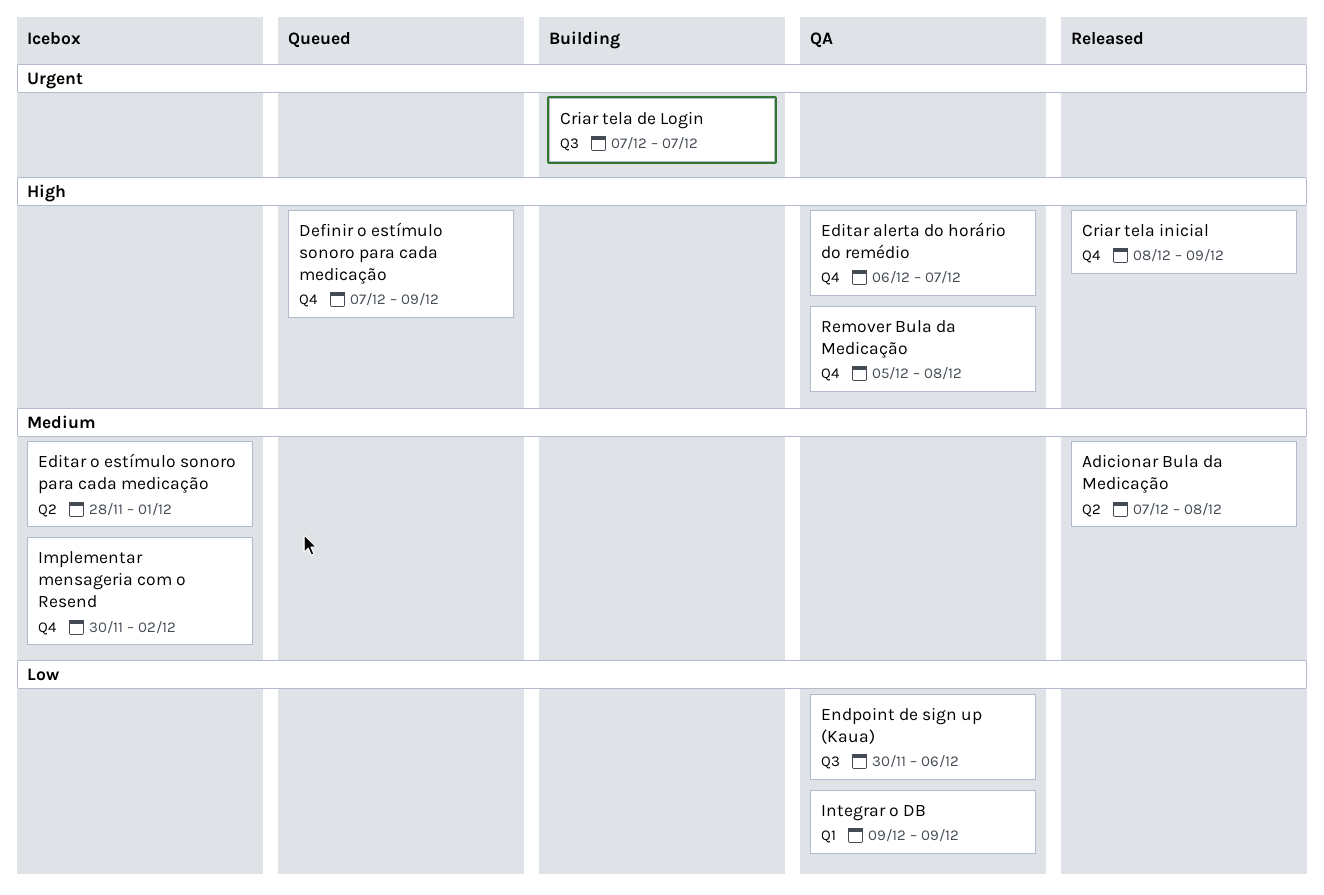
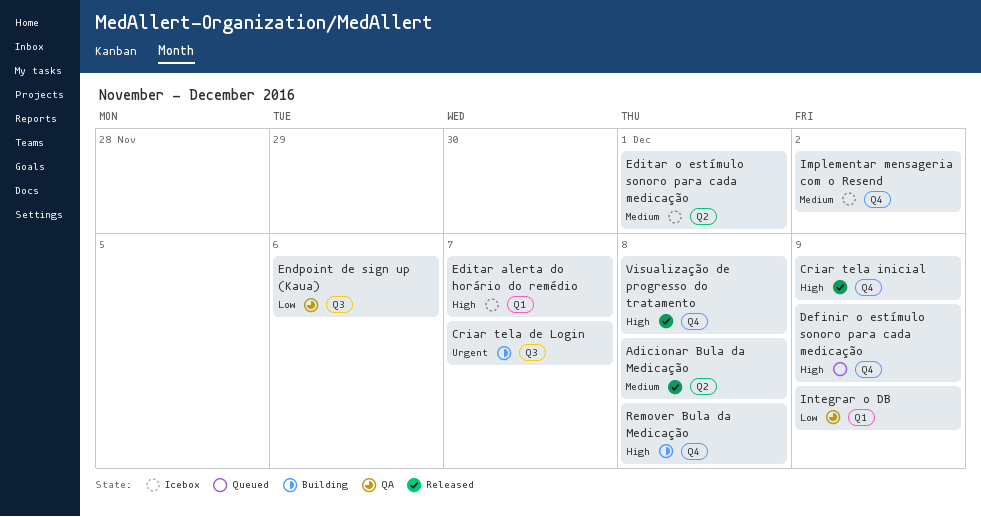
Editar alerta do horário do remédio, status: QA -> Icebox
Editar alerta do horário do remédio, label: Q4 -> Q1
Remover Bula da Medicação, status: QA -> Building
Visualização de progresso do tratamento: none -> present

